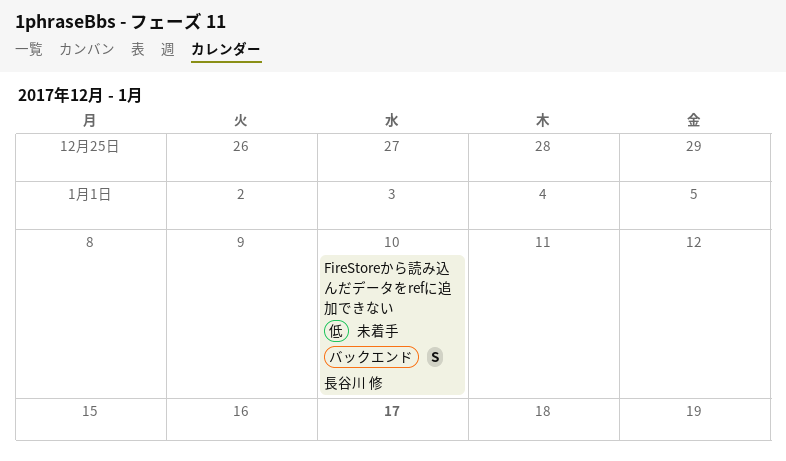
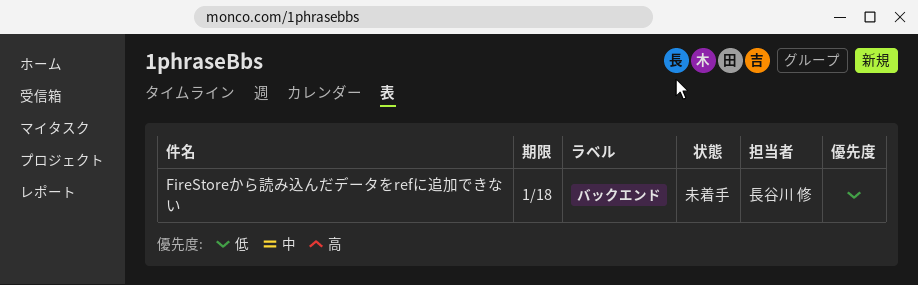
FireStoreから読み込んだデータをrefに追加できない, due: Jan 10 -> Jan 18

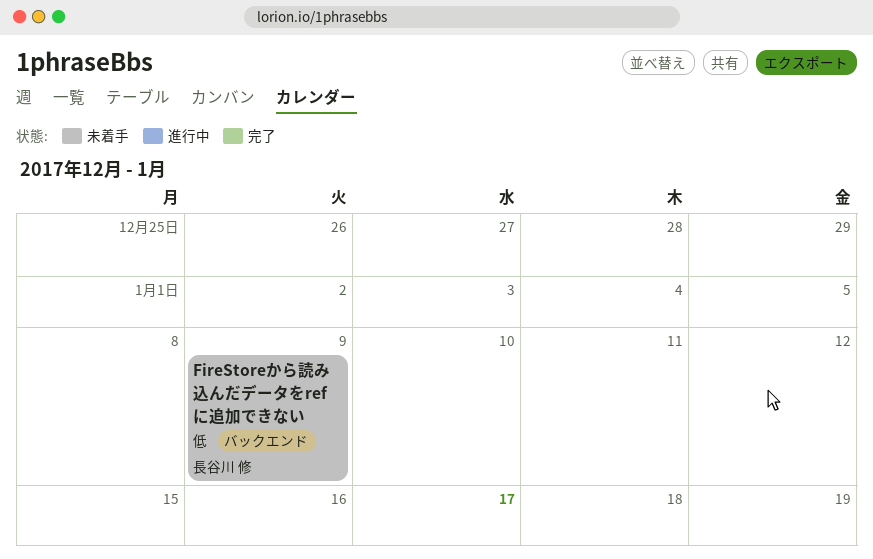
FireStoreから読み込んだデータをrefに追加できない, due: Jan 18 -> Jan 9

